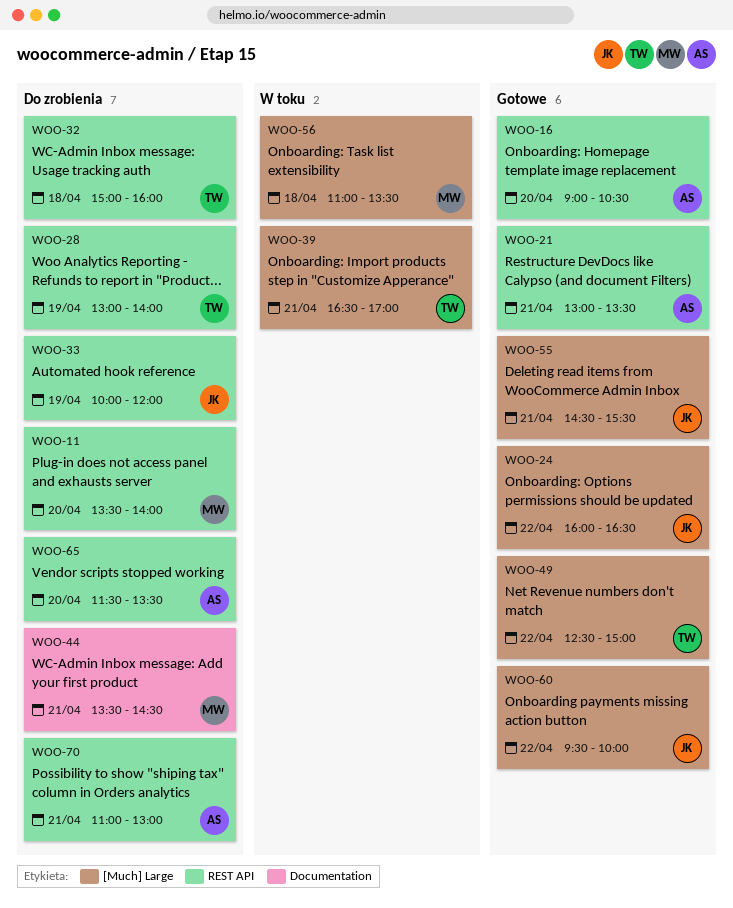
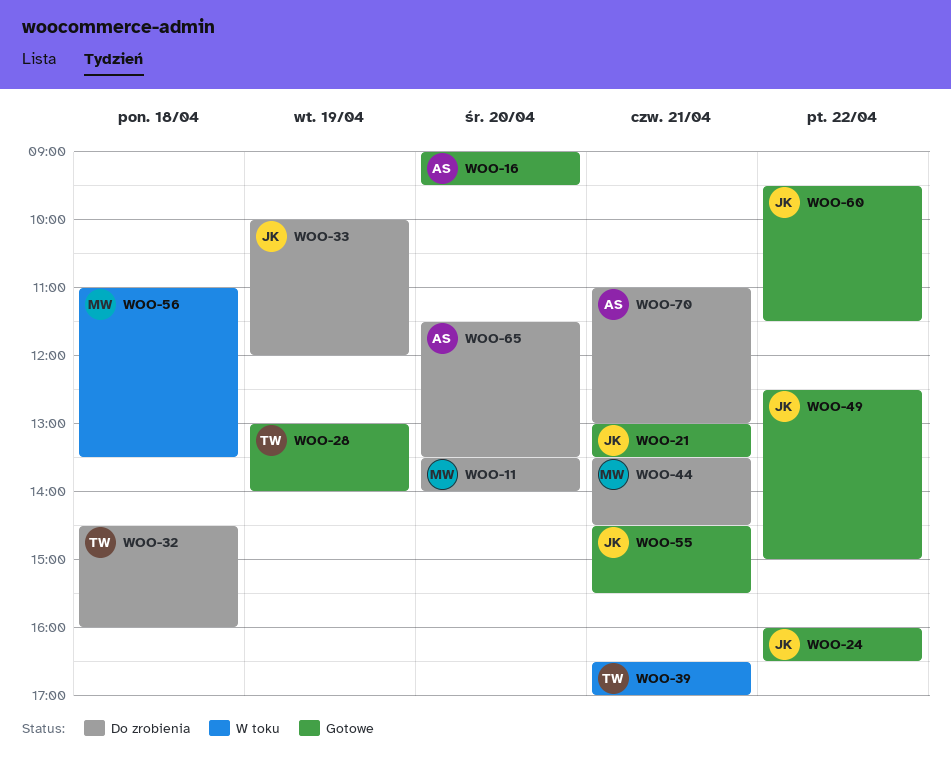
WOO-16, ends: 10:30 -> 09:30
WOO-21, owner: AS -> JK
WOO-28, status: Do zrobienia -> Gotowe
WOO-32, begins: 15:00 -> 14:30
WOO-49, owner: TW -> JK
WOO-60, ends: 10:00 -> 11:30

